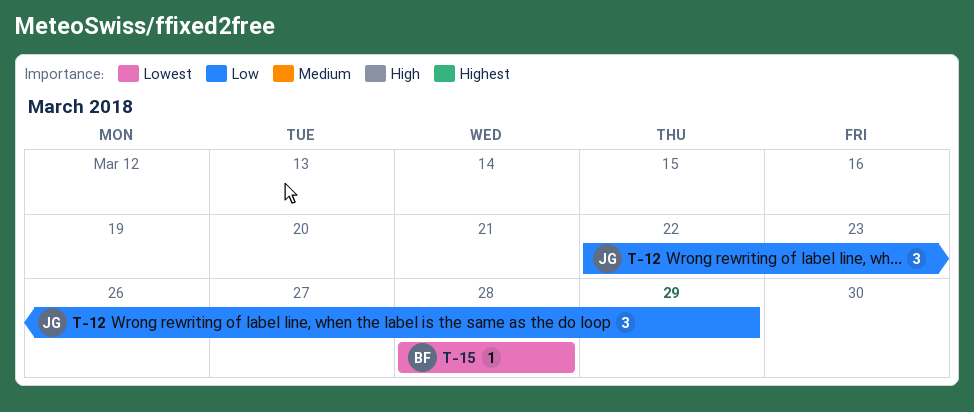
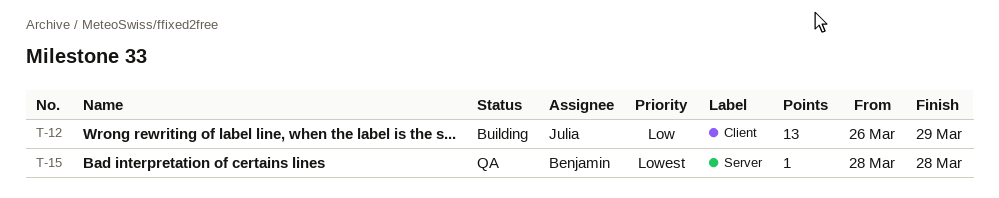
T-12, estimate: 3 -> 13
T-12, start: Mar 22 -> Mar 26

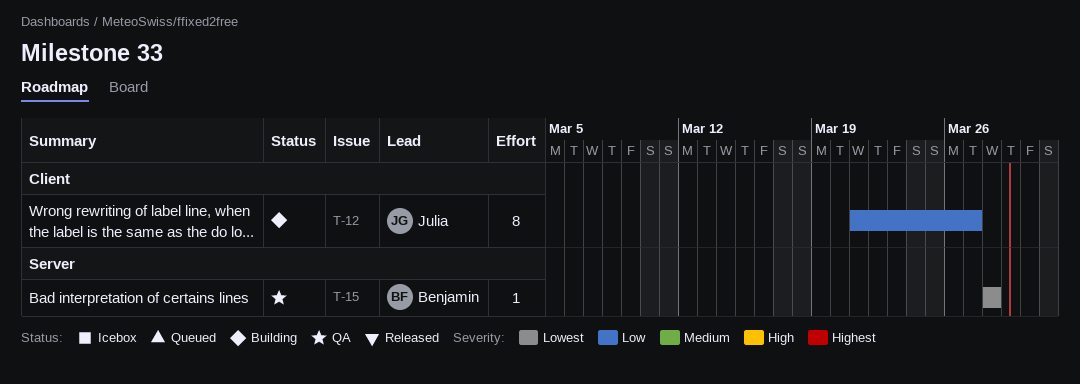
T-12, estimate: 13 -> 8
T-12, start: Mar 26 -> Mar 21
T-12, due: Mar 29 -> Mar 27

